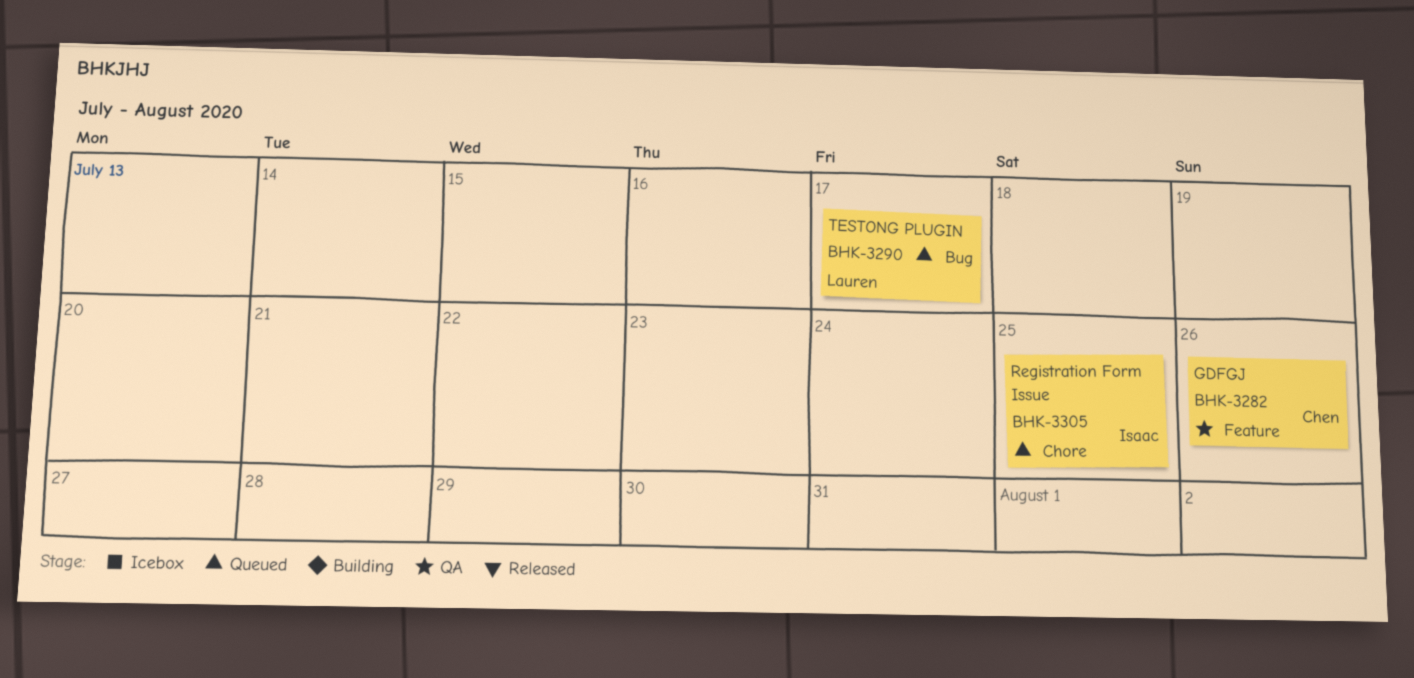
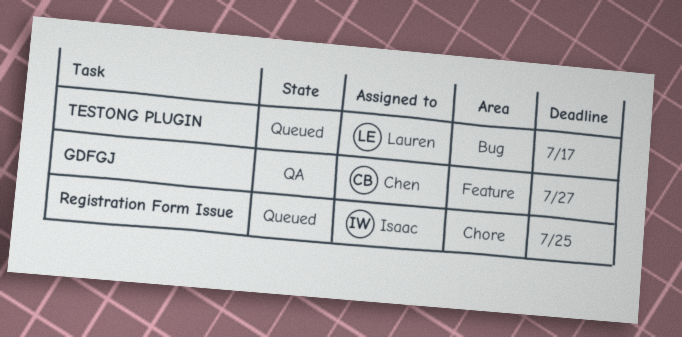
GDFGJ, due: Jul 26 -> Jul 27

